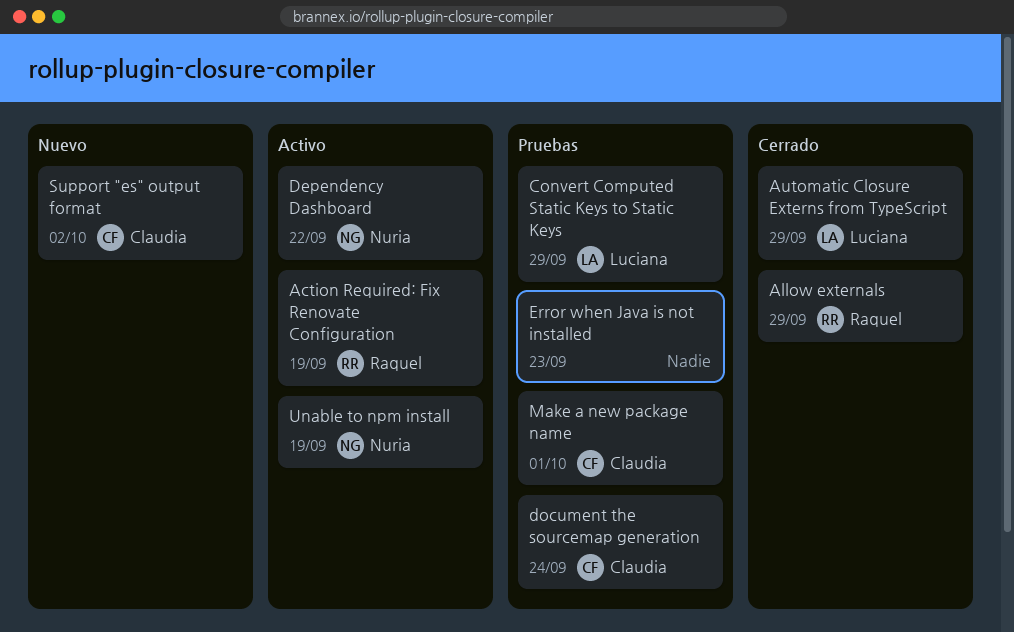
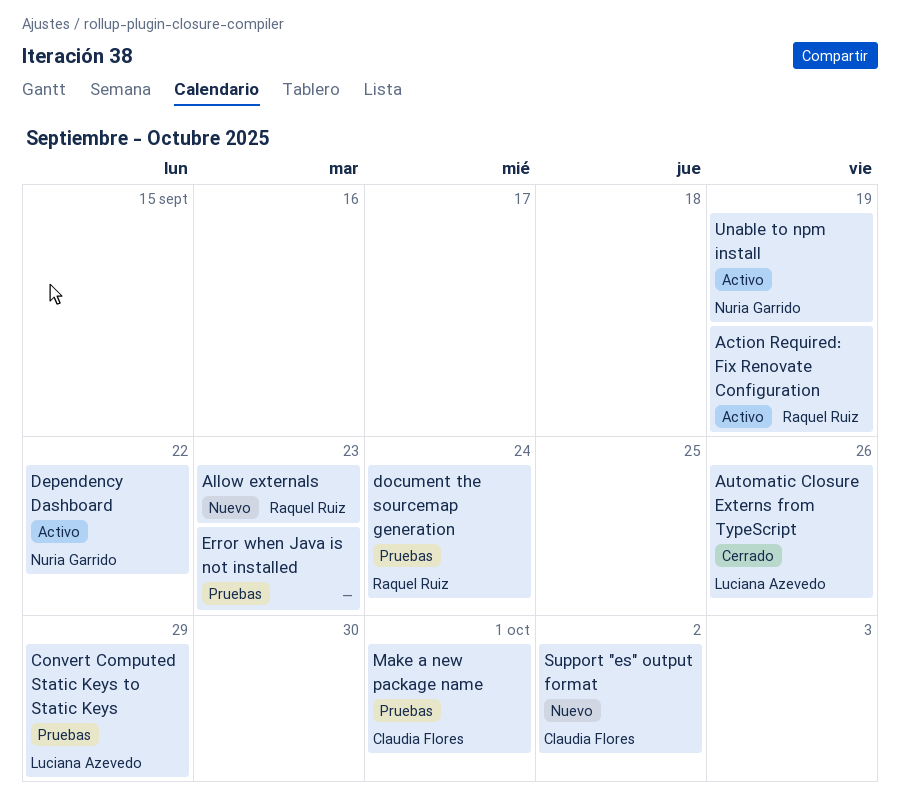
Allow externals, status: Cerrado -> Nuevo
Allow externals, due: Sep 29 -> Sep 23
Automatic Closure Externs from TypeScript, due: Sep 29 -> Sep 26
document the sourcemap generation, owner: Claudia Flores -> Raquel Ruiz

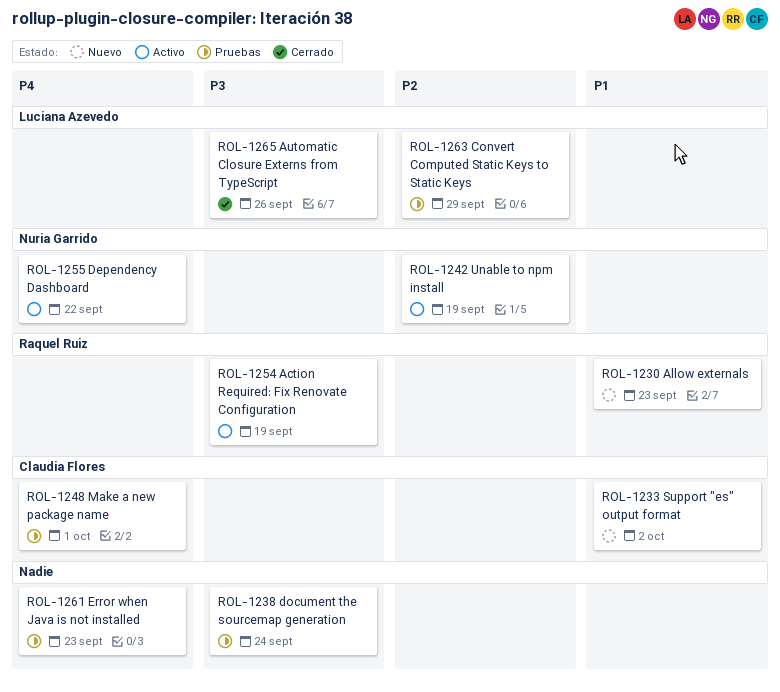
document the sourcemap generation, owner: Raquel Ruiz -> none

